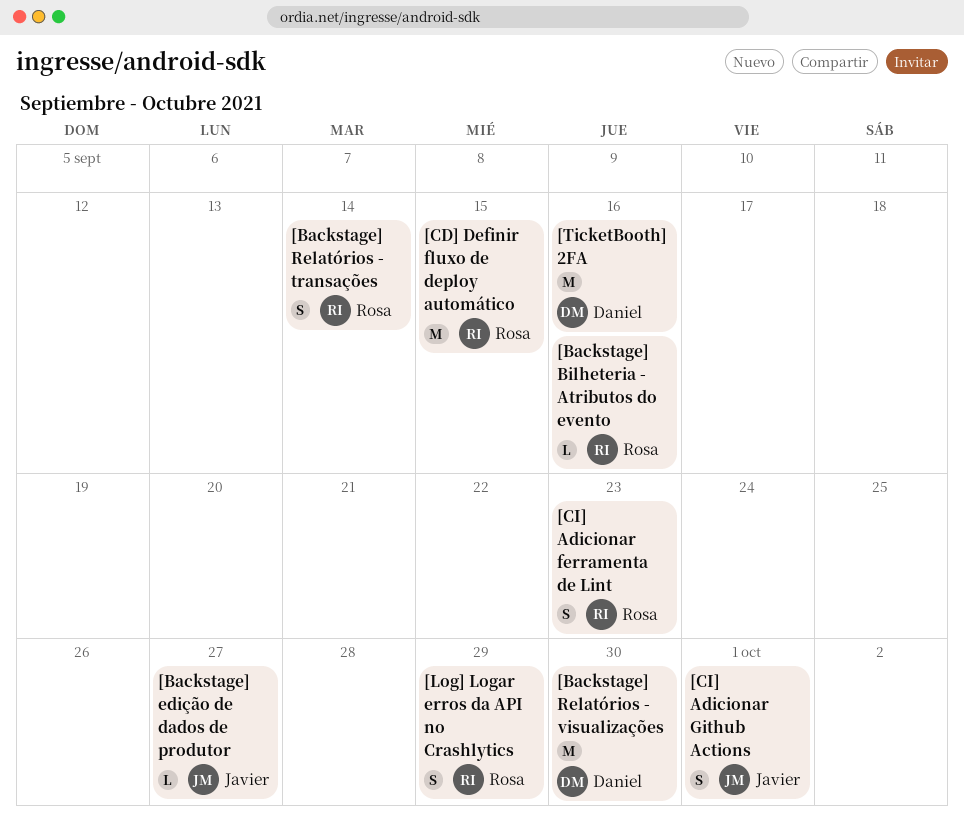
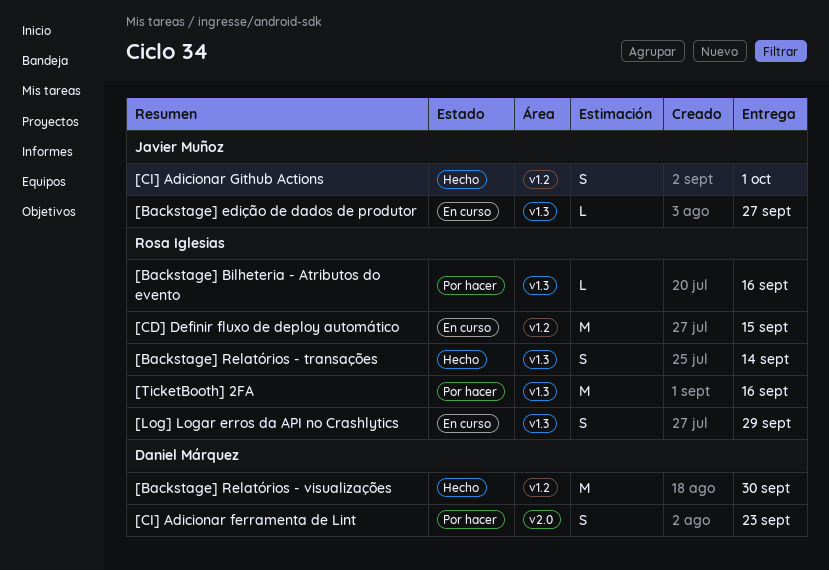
[CI] Adicionar ferramenta de Lint, owner: Rosa Iglesias -> Daniel Márquez
[TicketBooth] 2FA, owner: Daniel Márquez -> Rosa Iglesias

